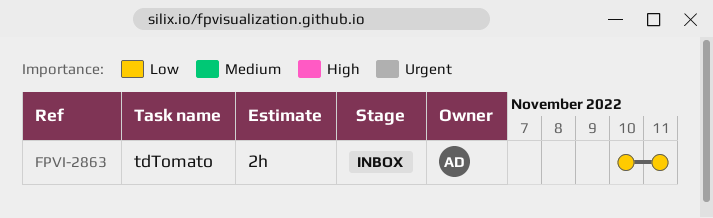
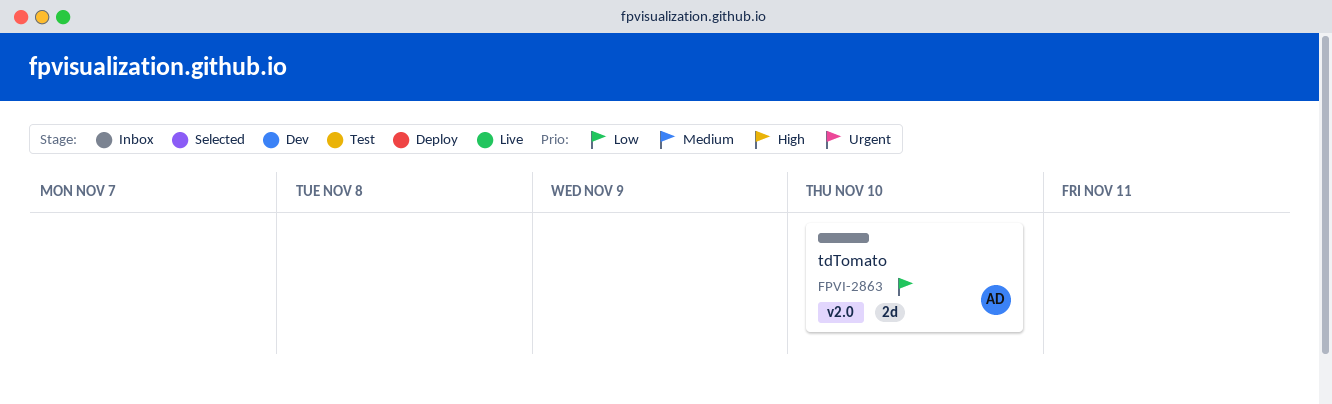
FPVI-2863, estimate: 2h -> 2d
FPVI-2863, due: Nov 11 -> Nov 10

